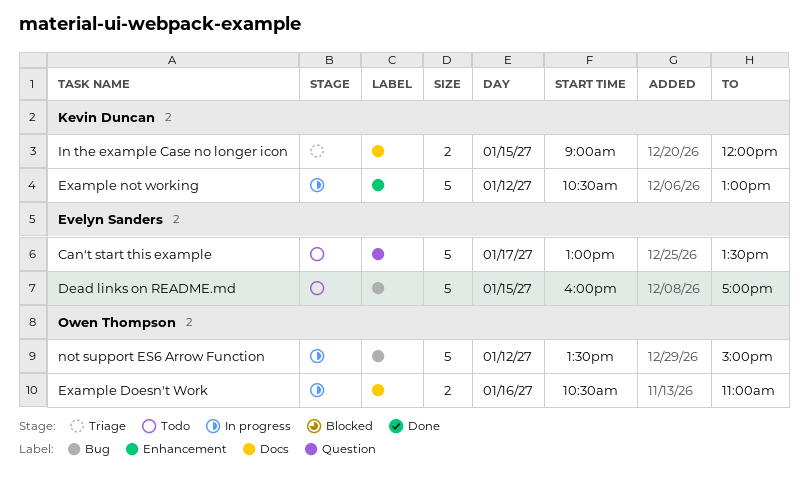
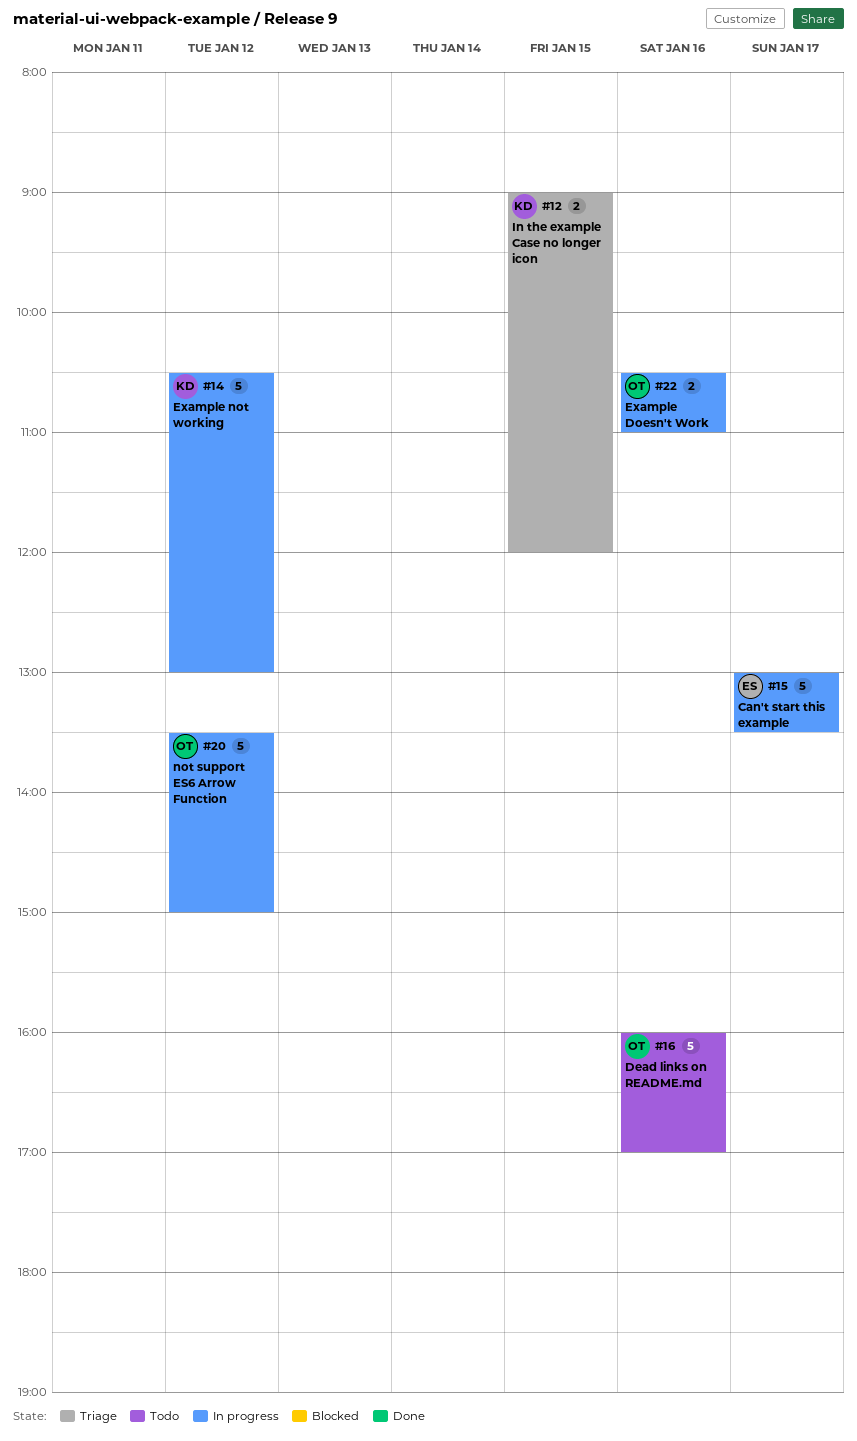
Can't start this example, status: Todo -> In progress
Dead links on README.md, owner: Evelyn Sanders -> Owen Thompson
Dead links on README.md, day: Jan 15 -> Jan 16

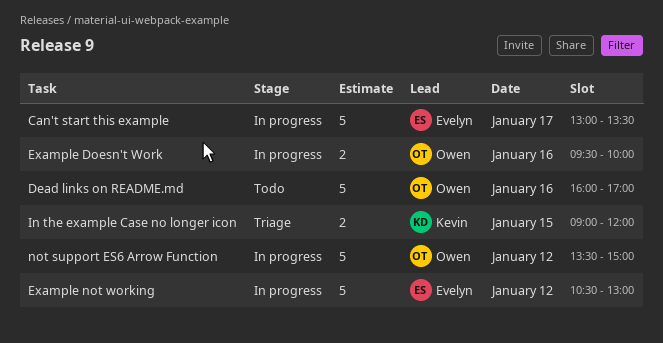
Example Doesn't Work, begins: 10:30 -> 09:30
Example Doesn't Work, ends: 11:00 -> 10:00
Example not working, owner: Kevin -> Evelyn

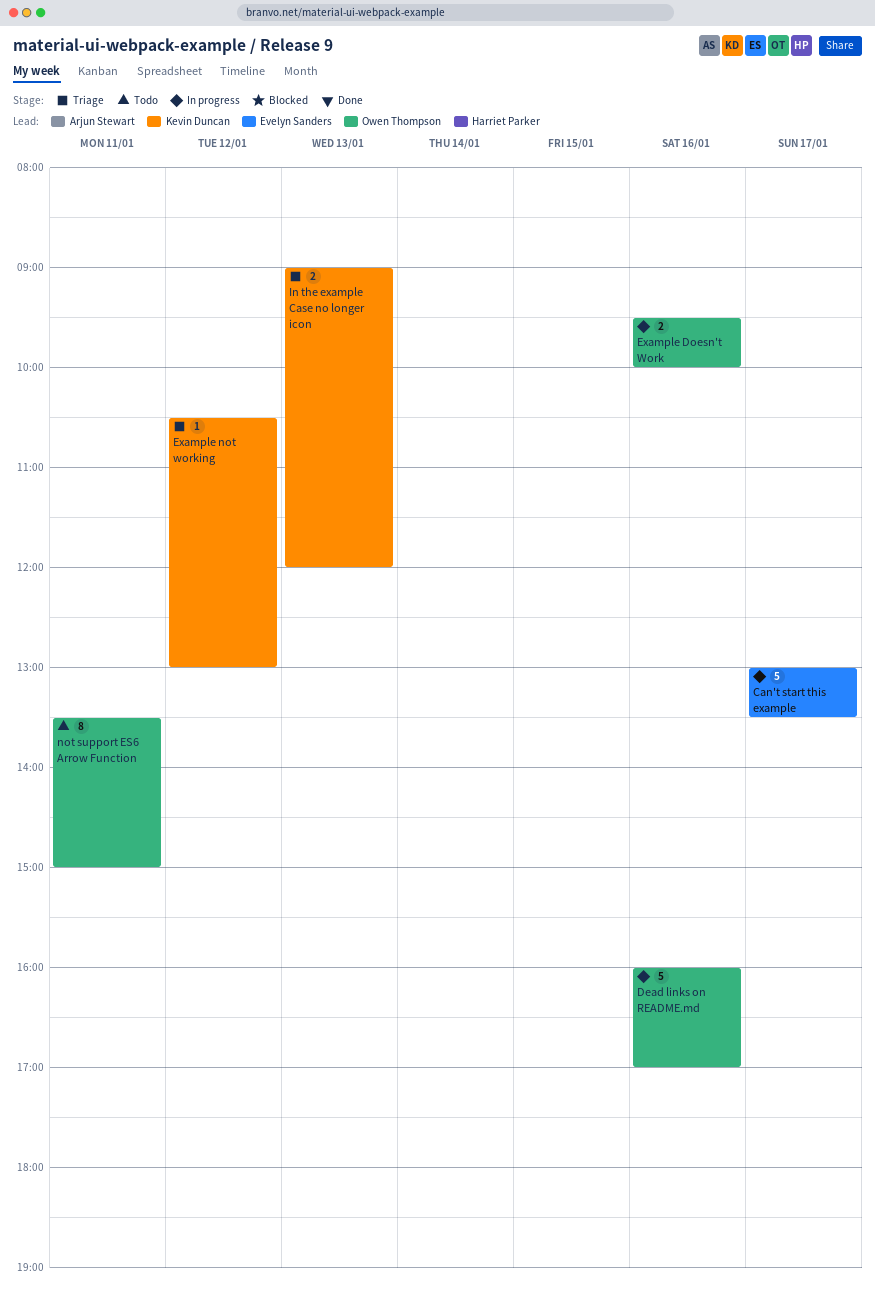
Dead links on README.md, status: Todo -> In progress
Example not working, status: In progress -> Triage
Example not working, owner: Evelyn Sanders -> Kevin Duncan
Example not working, estimate: 5 -> 1
In the example Case no longer icon, day: Jan 15 -> Jan 13
not support ES6 Arrow Function, status: In progress -> Todo
not support ES6 Arrow Function, estimate: 5 -> 8
not support ES6 Arrow Function, day: Jan 12 -> Jan 11

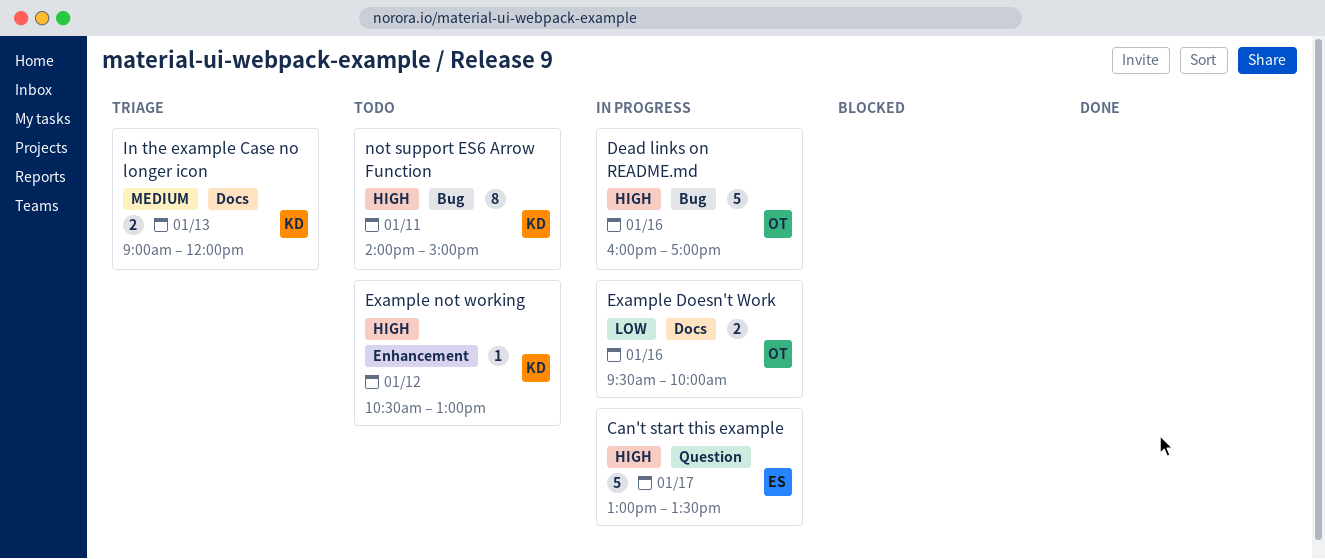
Example not working, status: Triage -> Todo
not support ES6 Arrow Function, owner: Owen Thompson -> Kevin Duncan
not support ES6 Arrow Function, begins: 13:30 -> 14:00

